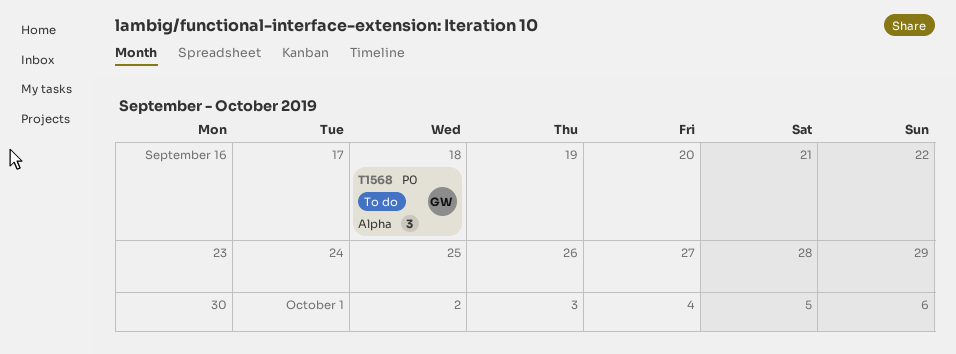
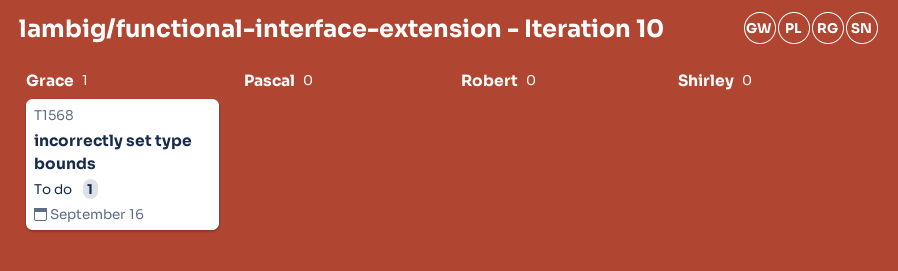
T1568, estimate: 3 -> 1
T1568, due: Sep 18 -> Sep 16

